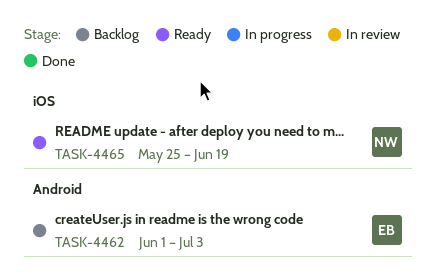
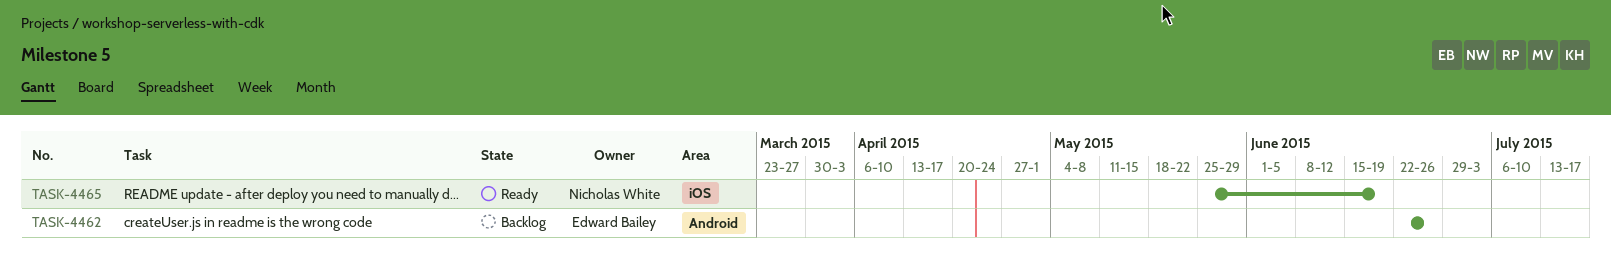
TASK-4462, start: Jun 1 -> Jun 22
TASK-4462, due: Jul 3 -> Jun 26

